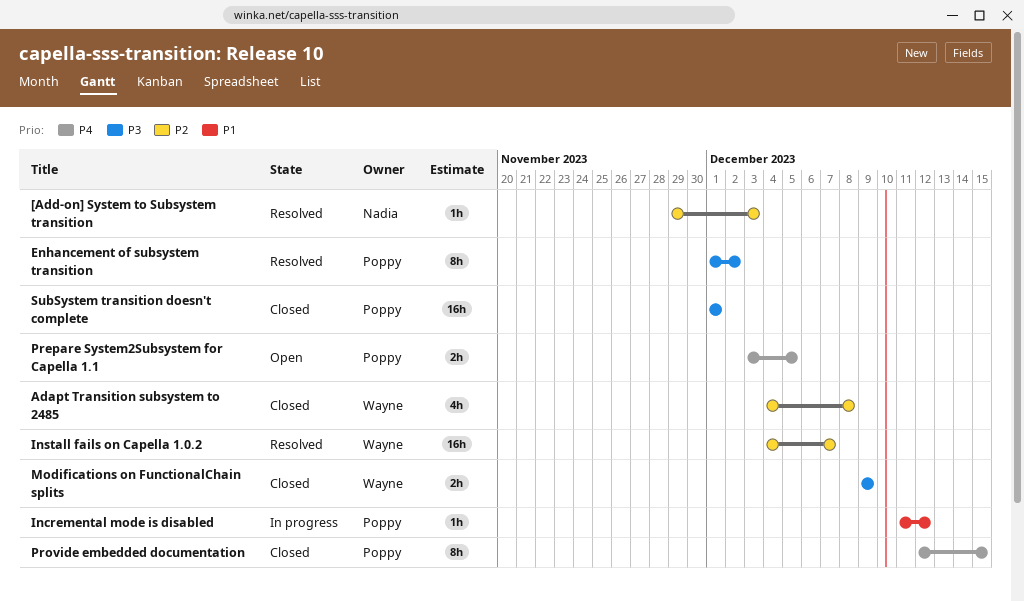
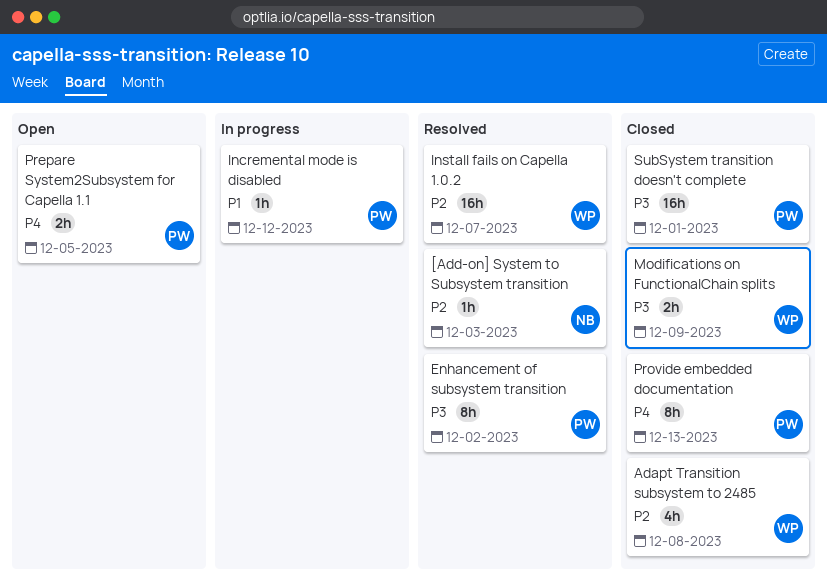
Provide embedded documentation, due: Dec 15 -> Dec 13

